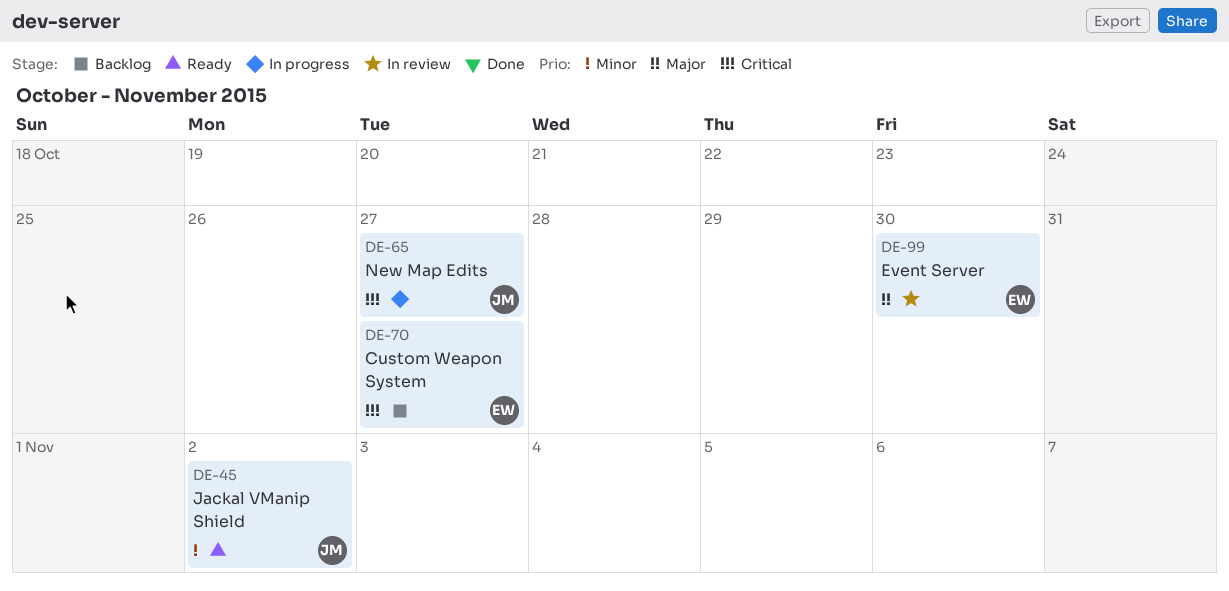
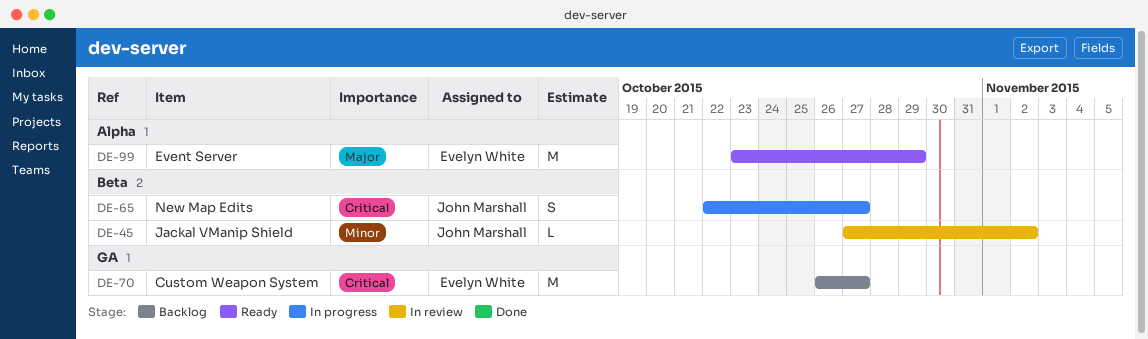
DE-45, status: Ready -> In review
DE-99, status: In review -> Ready
DE-99, due: Oct 30 -> Oct 29

